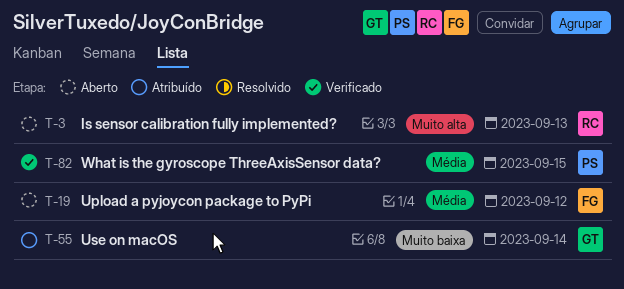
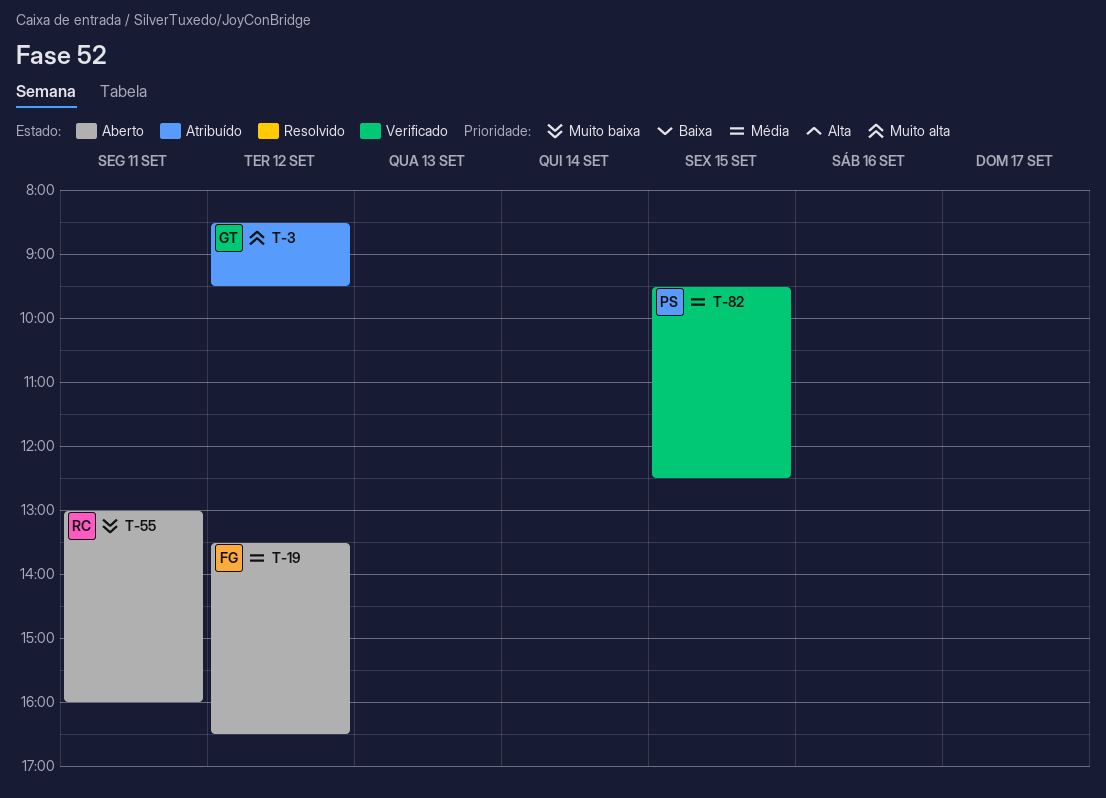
T-3, status: Aberto -> Atribuído
T-3, owner: RC -> GT
T-3, day: Sep 13 -> Sep 12
T-55, status: Atribuído -> Aberto
T-55, owner: GT -> RC
T-55, day: Sep 14 -> Sep 11

